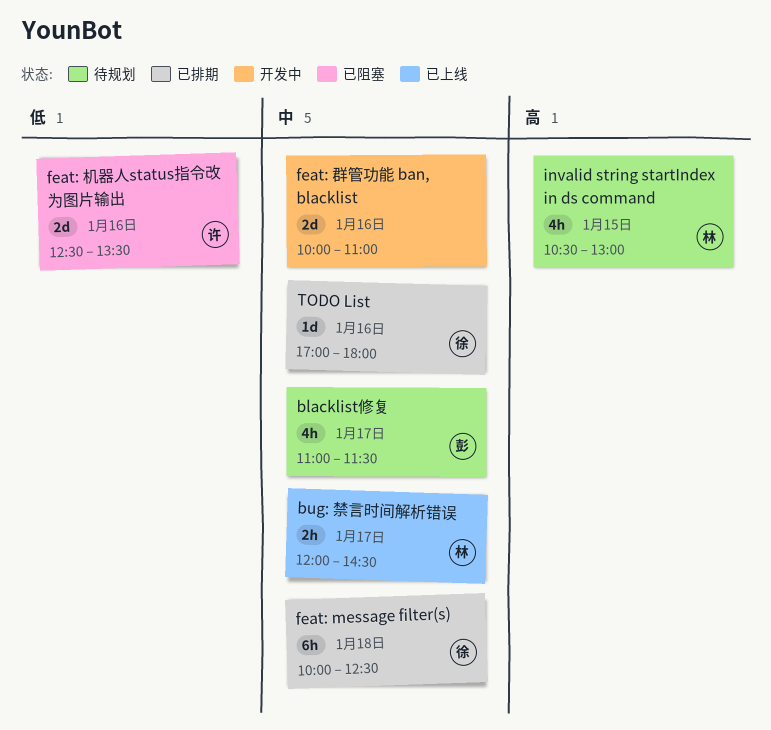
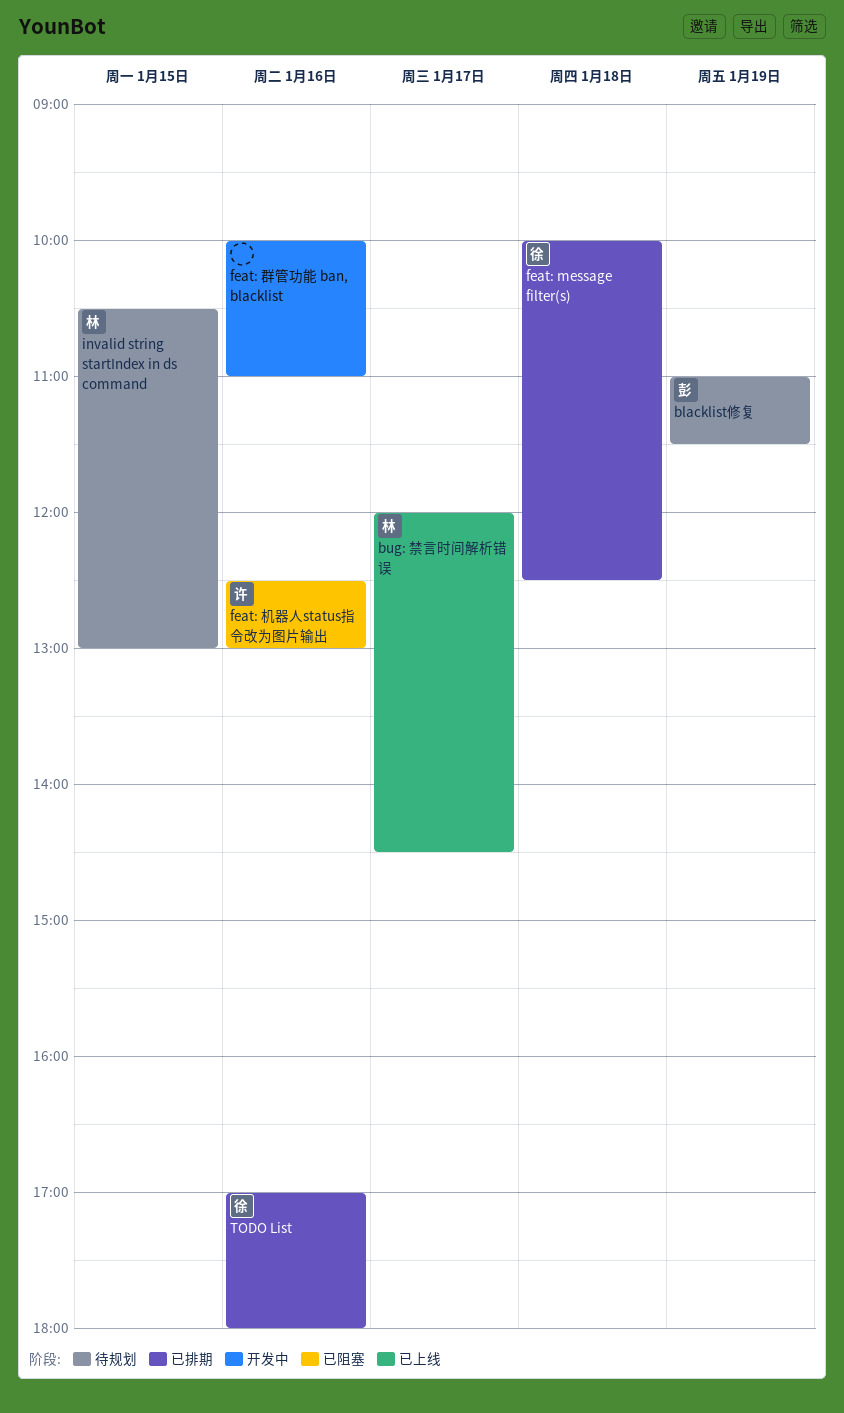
blacklist修复, day: Jan 17 -> Jan 19
feat: 机器人status指令改为图片输出, ends: 13:30 -> 13:00

